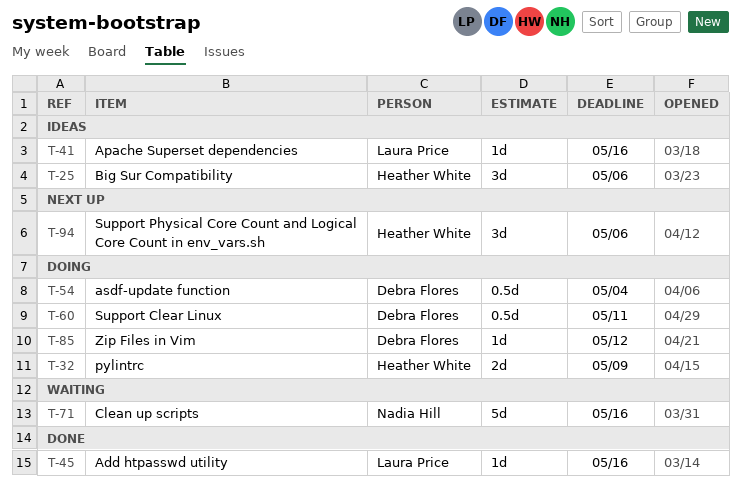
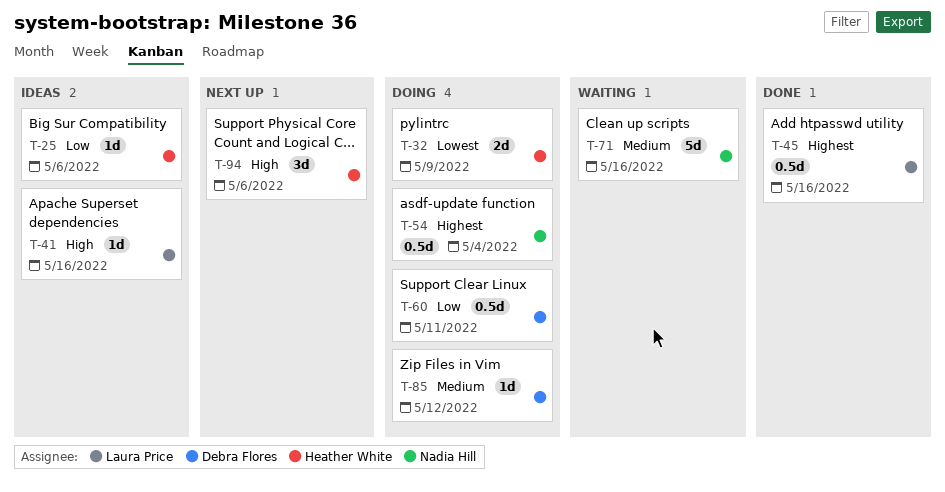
T-25, estimate: 3d -> 1d
T-45, estimate: 1d -> 0.5d
T-54, owner: Debra Flores -> Nadia Hill

